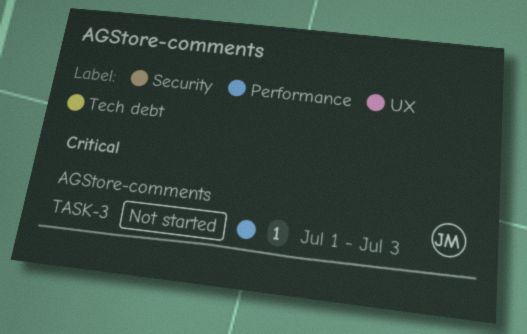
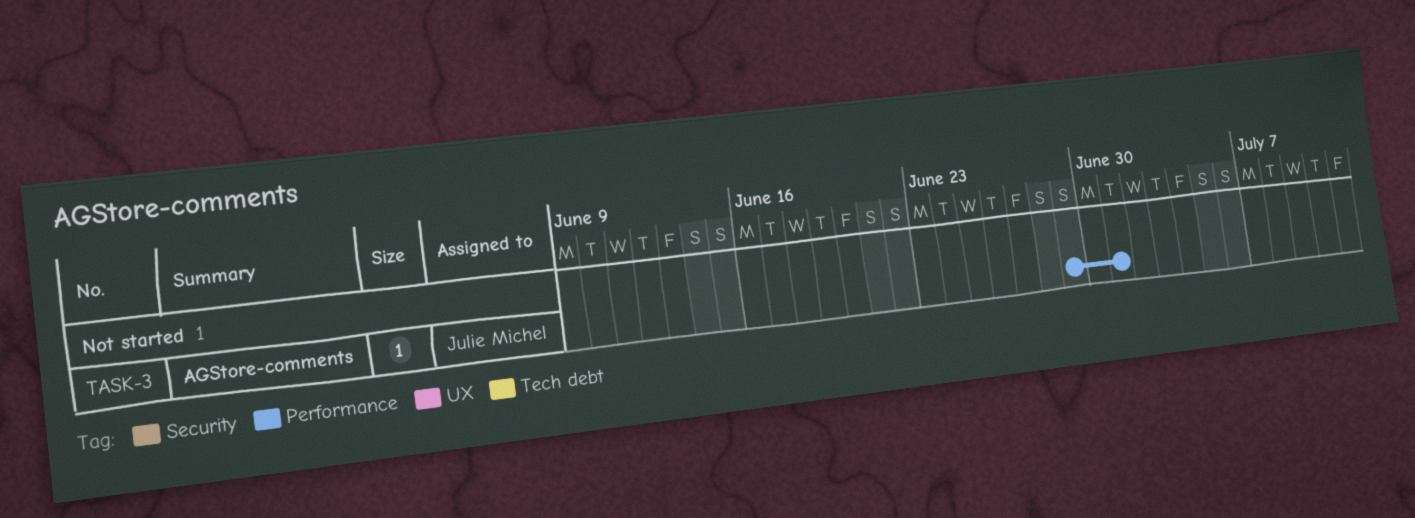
TASK-3, start: Jul 1 -> Jun 29
TASK-3, due: Jul 3 -> Jul 1

